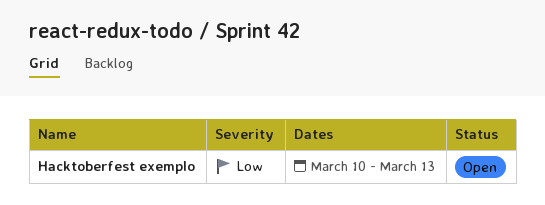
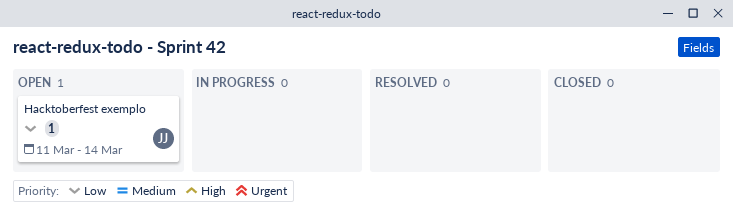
Hacktoberfest exemplo, start: Mar 10 -> Mar 11
Hacktoberfest exemplo, due: Mar 13 -> Mar 14

